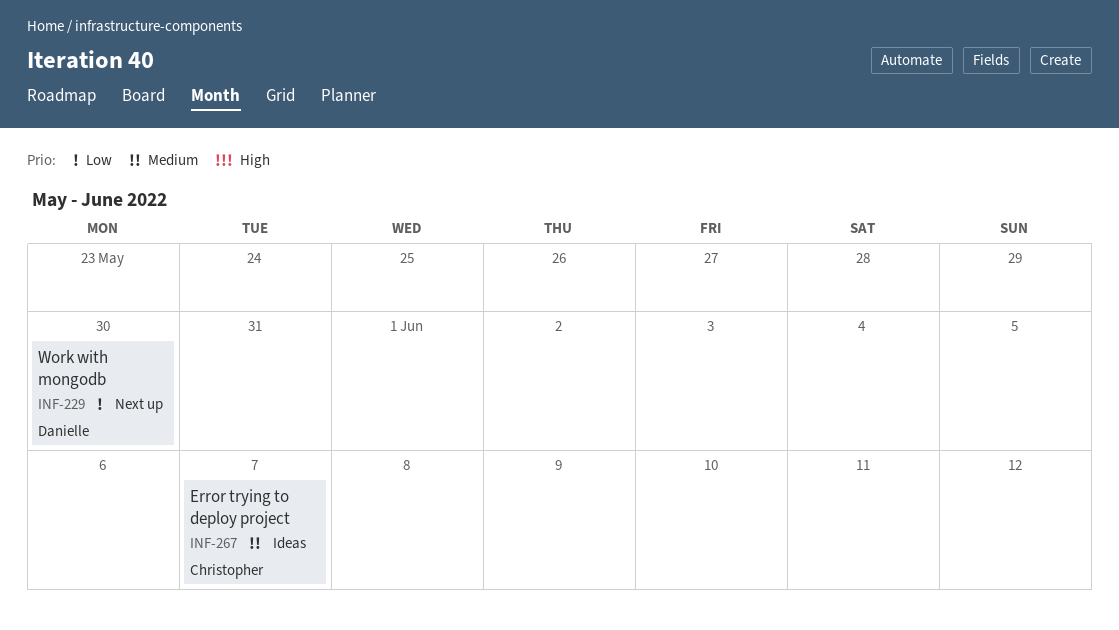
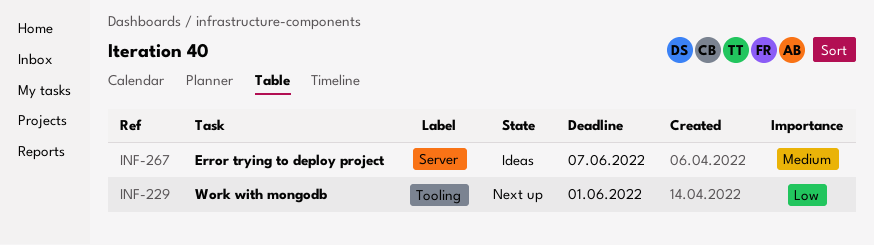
INF-229, due: May 30 -> Jun 1

